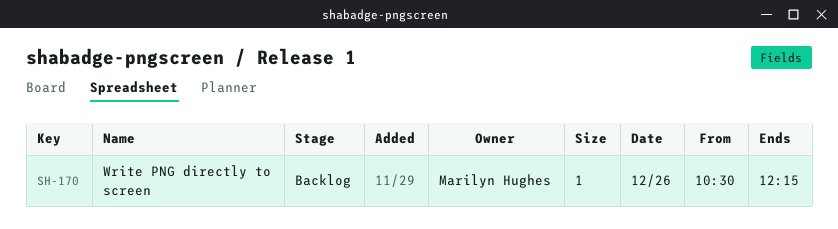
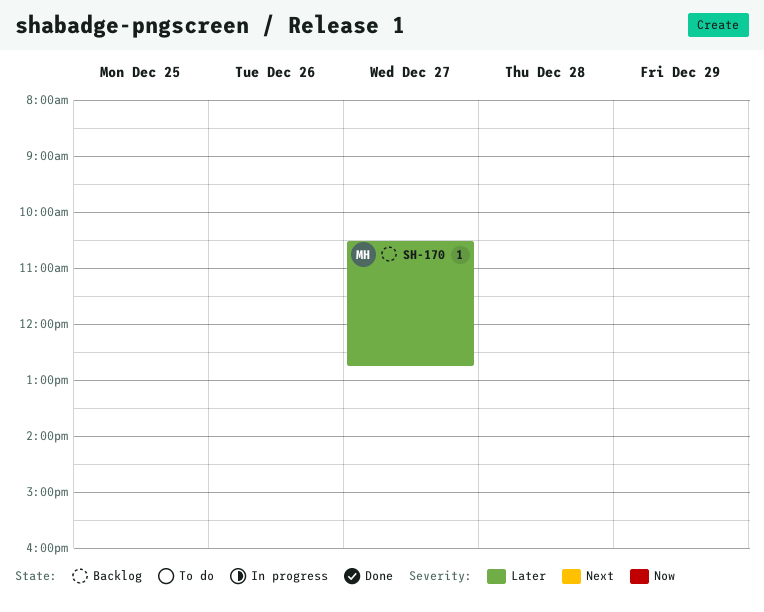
SH-170, day: Dec 26 -> Dec 27
SH-170, ends: 12:15 -> 12:45

